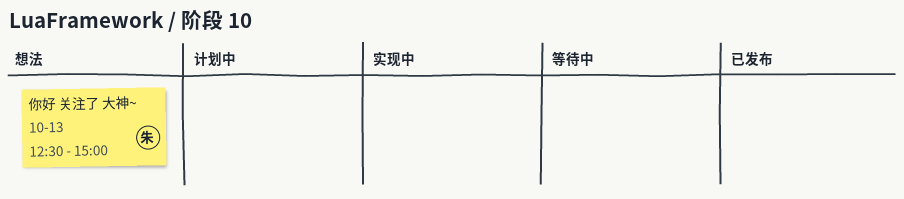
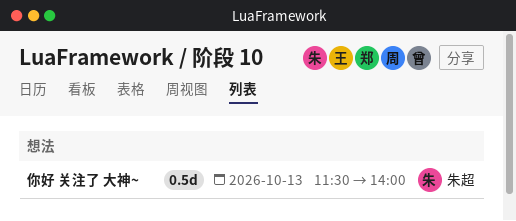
你好 关注了 大神~, begins: 12:30 -> 11:30
你好 关注了 大神~, ends: 15:00 -> 14:00

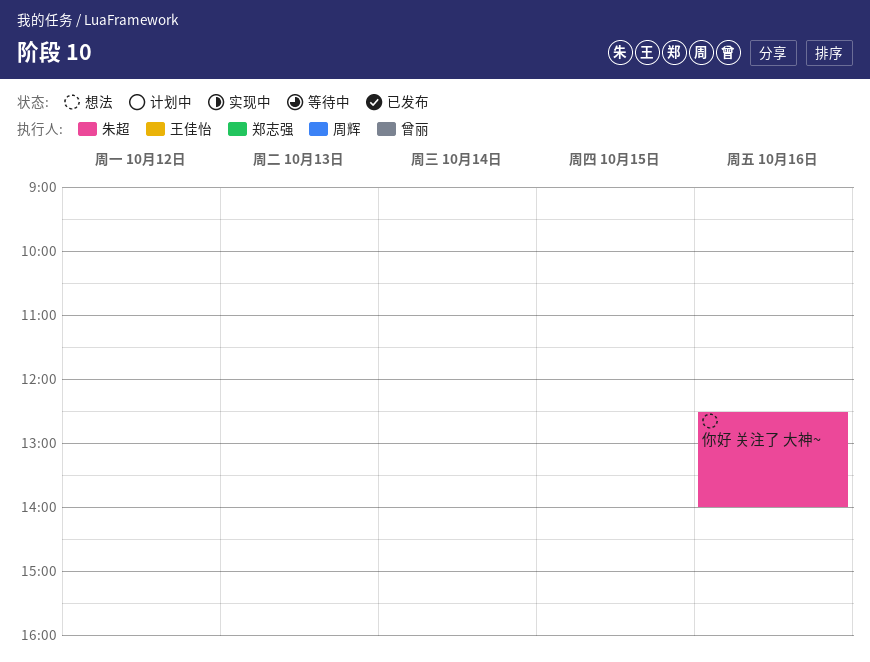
你好 关注了 大神~, day: Oct 13 -> Oct 16
你好 关注了 大神~, begins: 11:30 -> 12:30

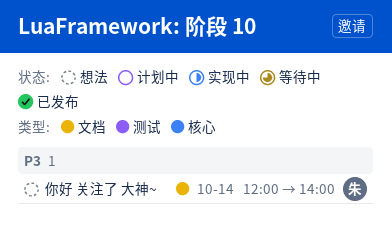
你好 关注了 大神~, day: Oct 16 -> Oct 14
你好 关注了 大神~, begins: 12:30 -> 12:00

